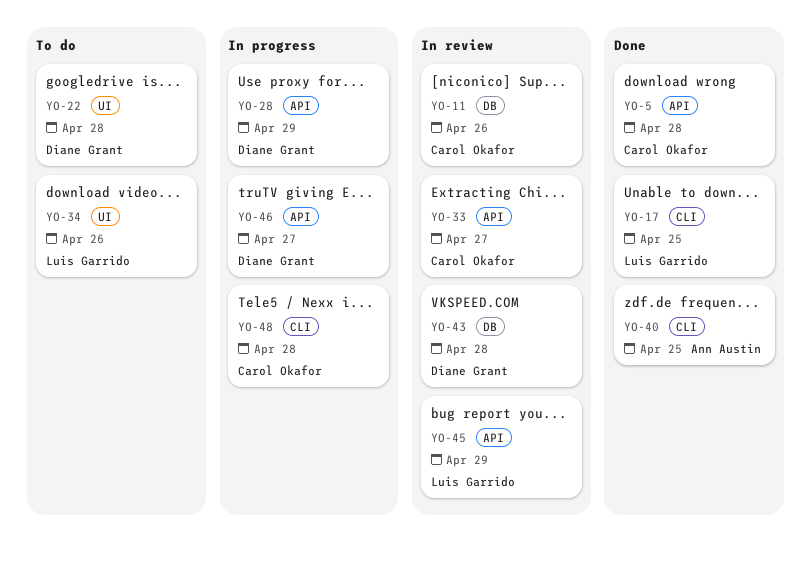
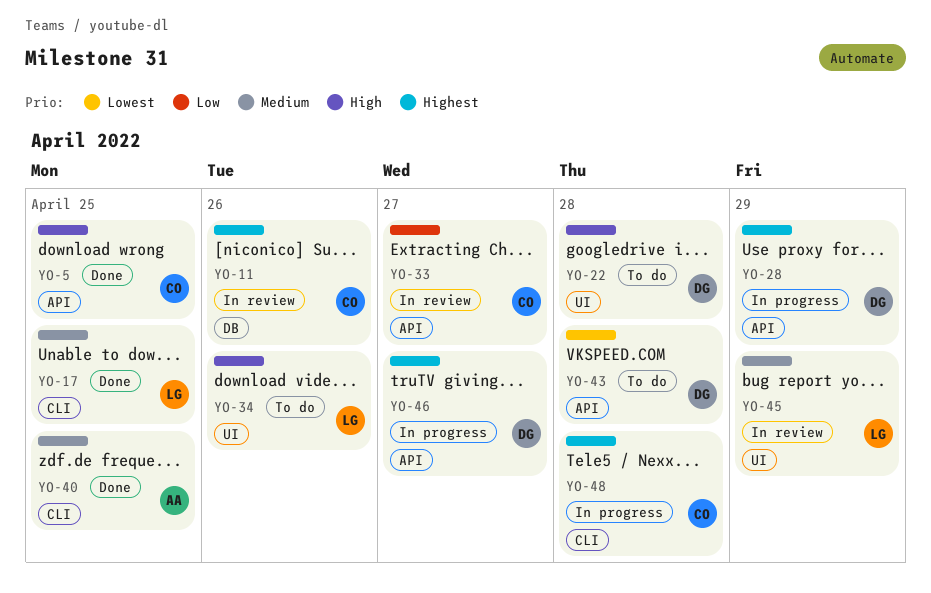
YO-5, due: Apr 28 -> Apr 25
YO-43, status: In review -> To do
YO-43, label: DB -> API
YO-45, label: API -> UI

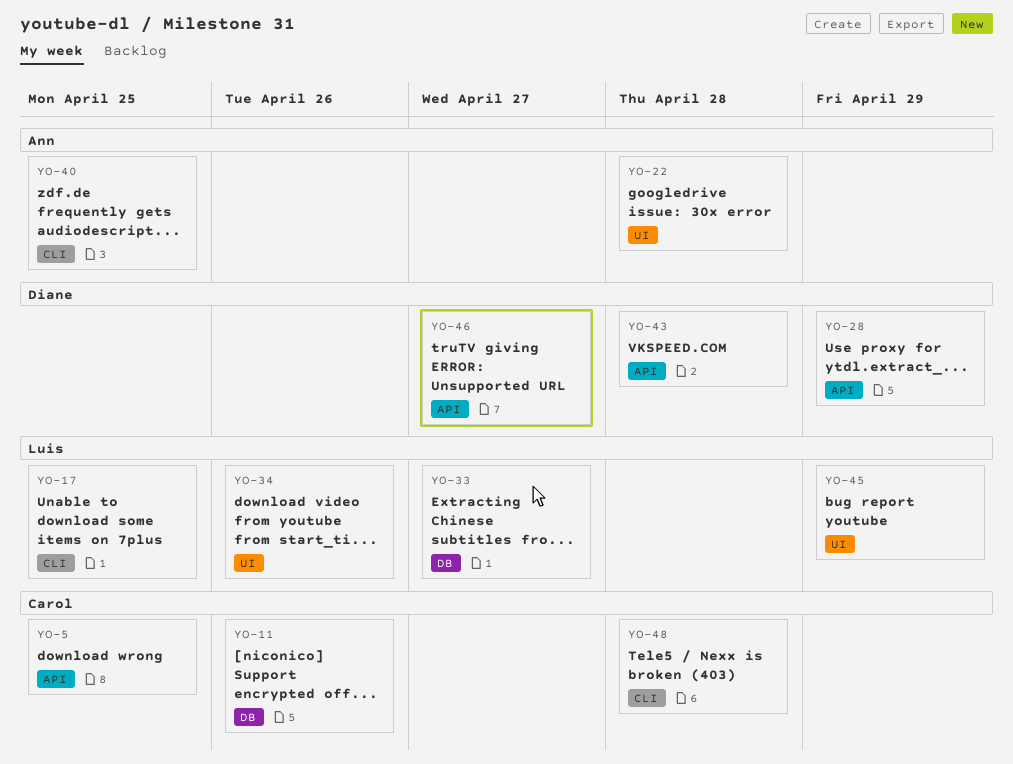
YO-22, owner: Diane -> Ann
YO-33, owner: Carol -> Luis
YO-33, label: API -> DB

